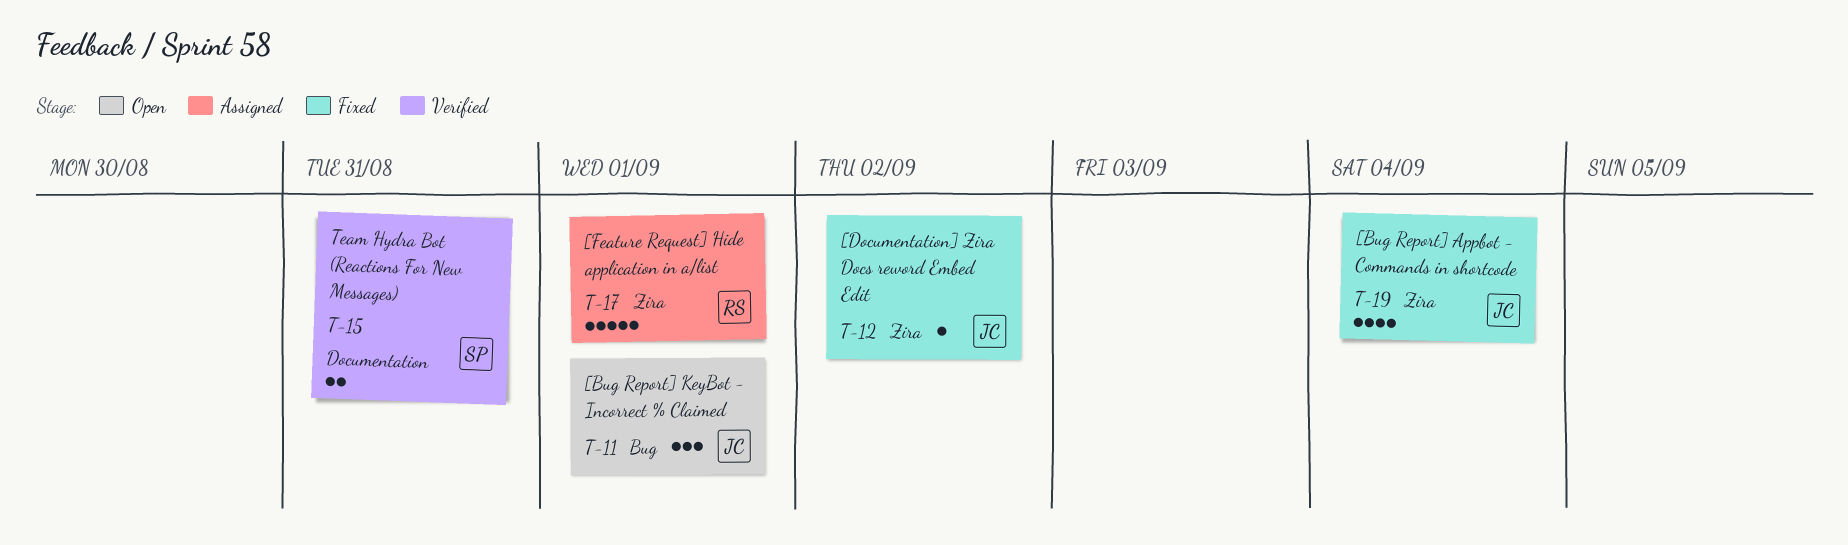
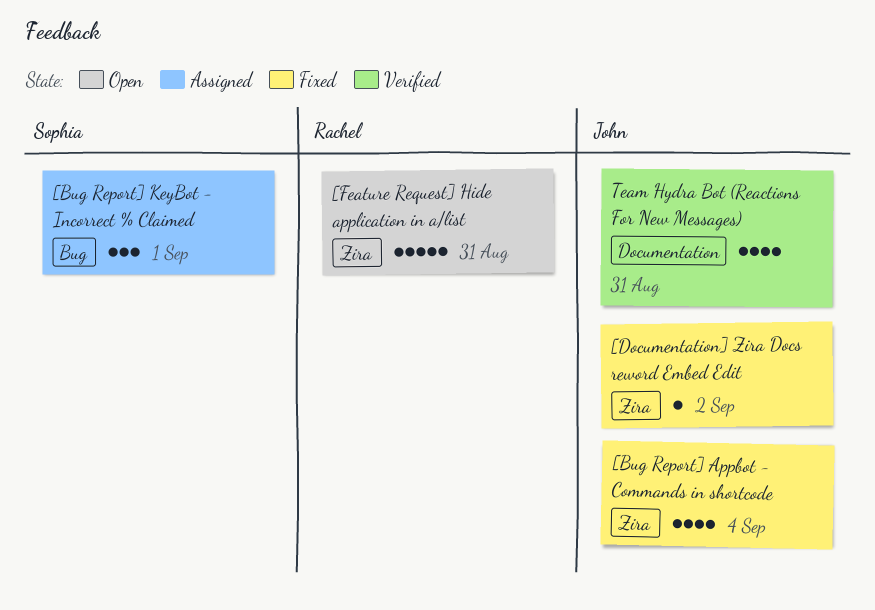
[Bug Report] KeyBot - Incorrect % Claimed, status: Open -> Assigned
[Bug Report] KeyBot - Incorrect % Claimed, owner: John -> Sophia
[Feature Request] Hide application in a/list, status: Assigned -> Open
[Feature Request] Hide application in a/list, due: Sep 1 -> Aug 31
Team Hydra Bot (Reactions For New Messages), owner: Sophia -> John
Team Hydra Bot (Reactions For New Messages), estimate: 2 -> 4

